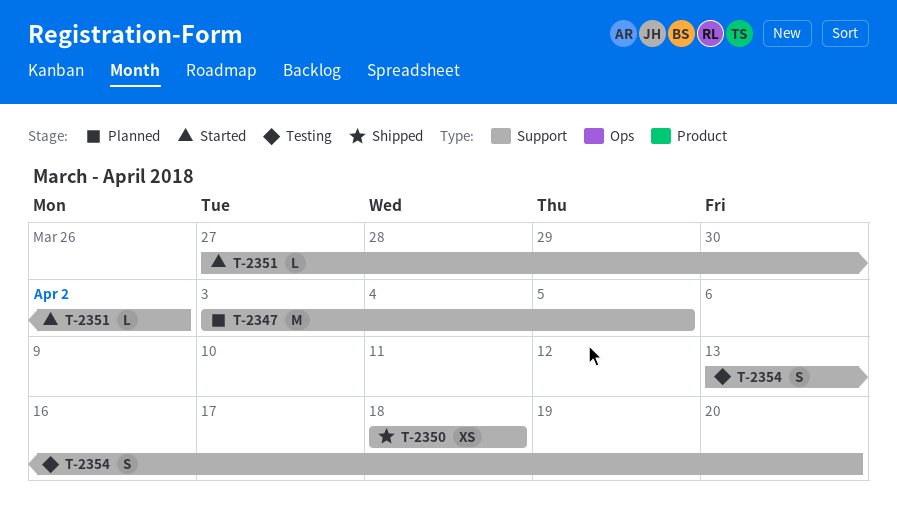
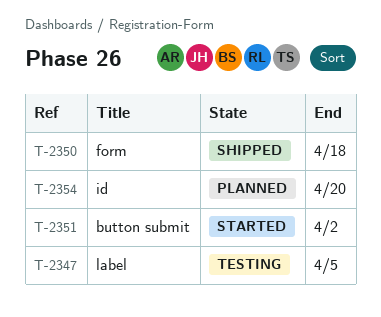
T-2347, status: Planned -> Testing
T-2354, status: Testing -> Planned

